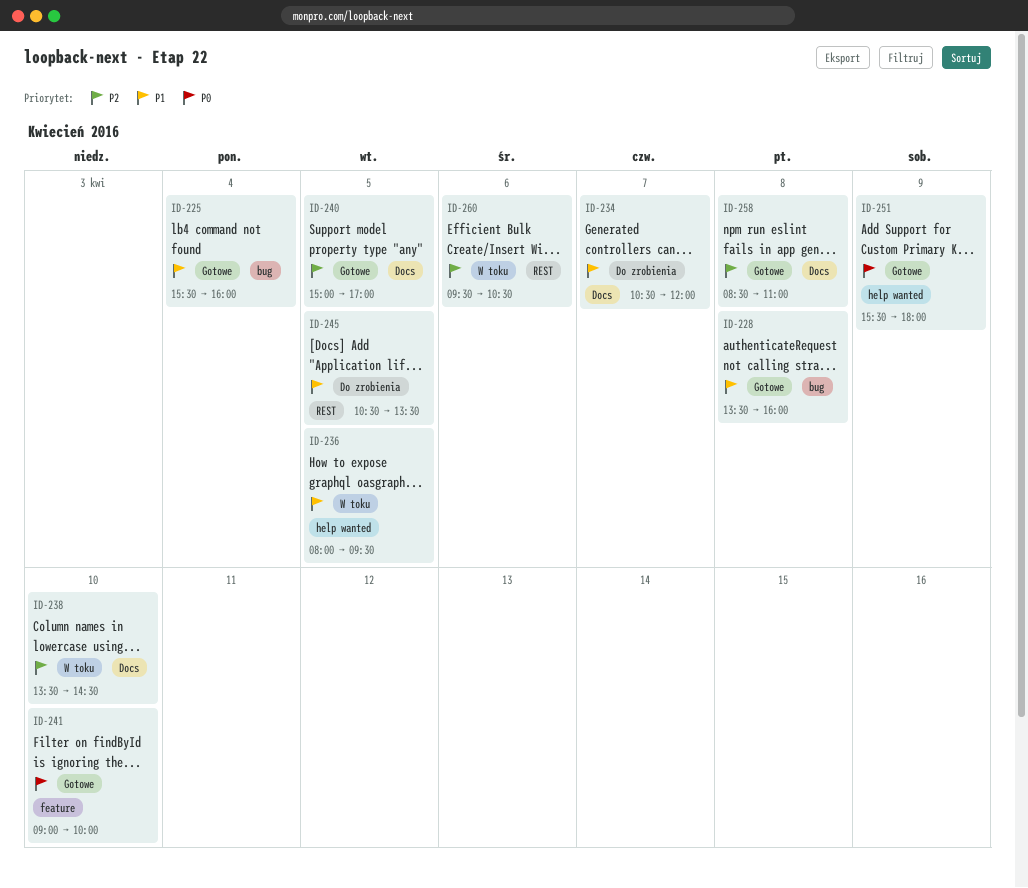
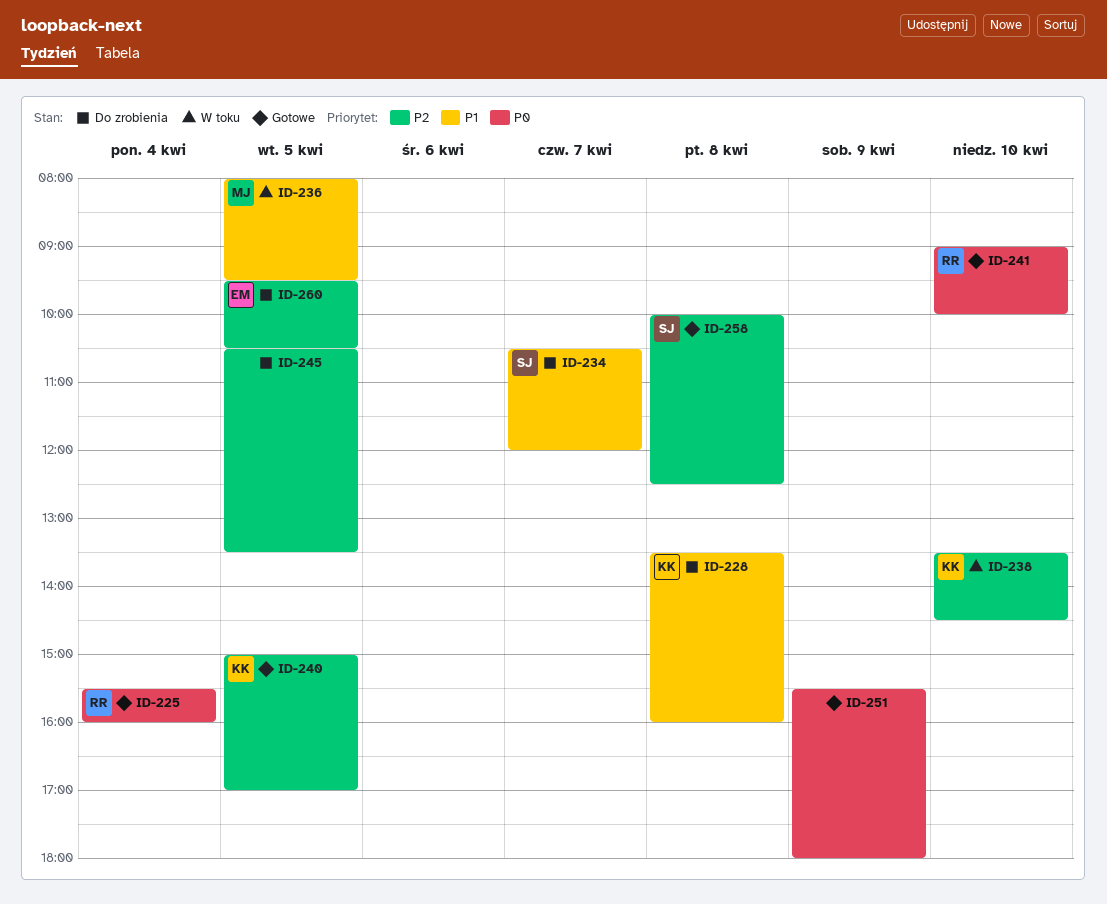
ID-225, priority: P1 -> P0
ID-228, status: Gotowe -> Do zrobienia
ID-245, priority: P1 -> P2
ID-258, begins: 08:30 -> 10:00
ID-258, ends: 11:00 -> 12:30
ID-260, status: W toku -> Do zrobienia
ID-260, day: Apr 6 -> Apr 5

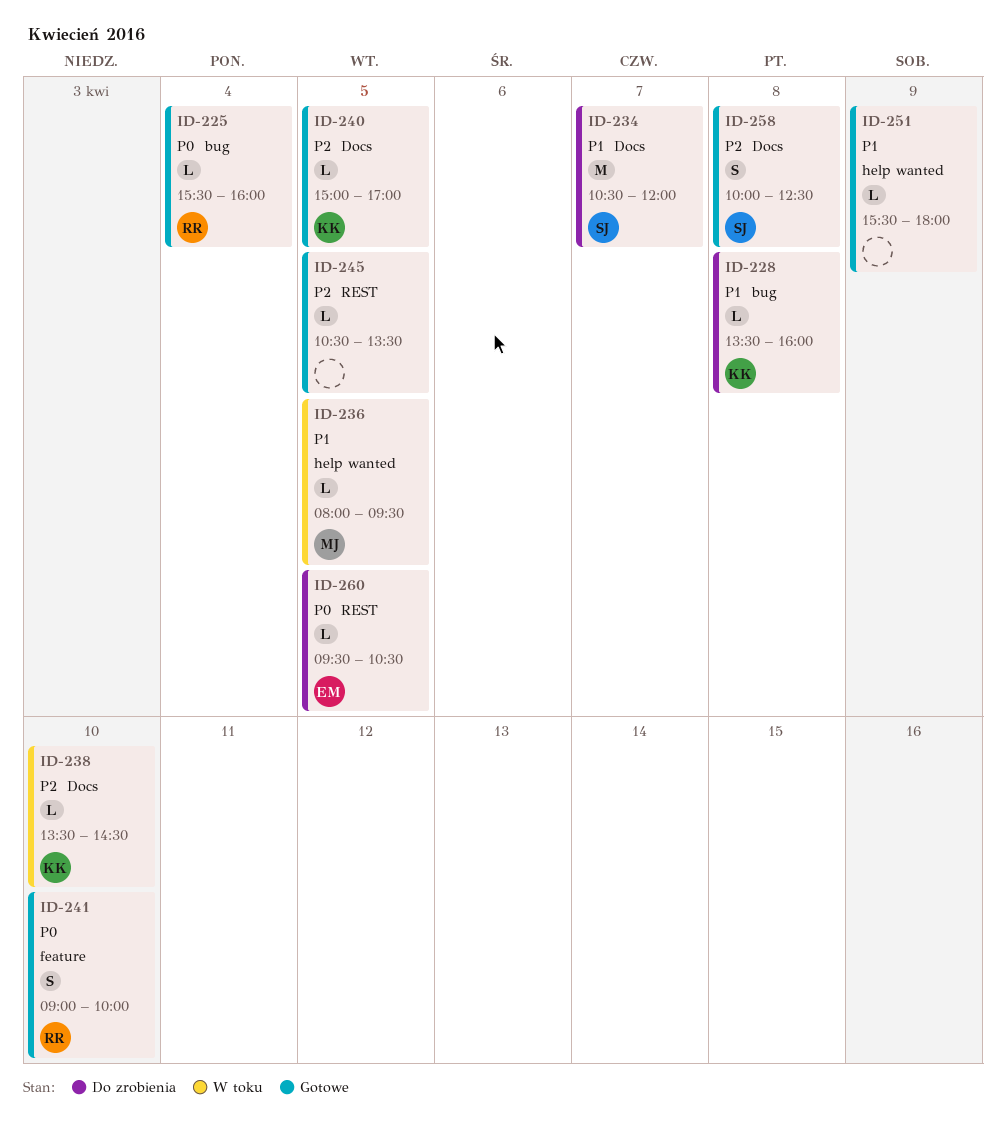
ID-245, status: Do zrobienia -> Gotowe
ID-251, priority: P0 -> P1
ID-260, priority: P2 -> P0

